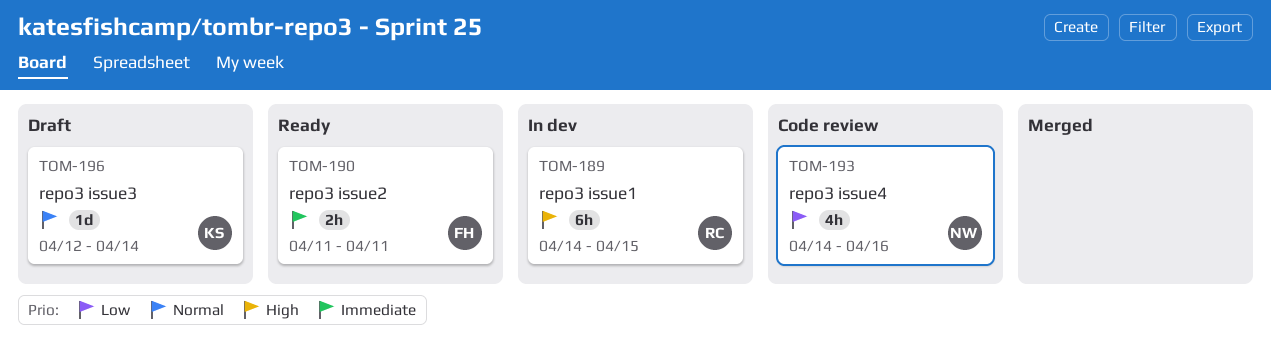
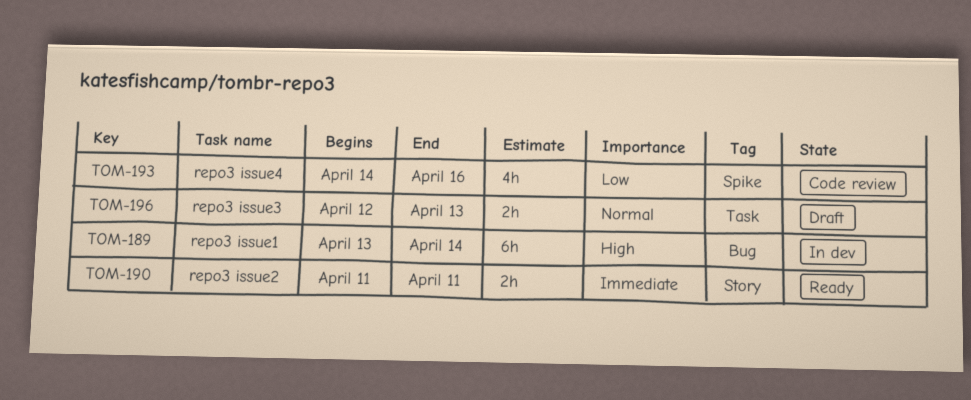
TOM-189, start: Apr 14 -> Apr 13
TOM-189, due: Apr 15 -> Apr 14
TOM-196, estimate: 1d -> 2h
TOM-196, due: Apr 14 -> Apr 13

